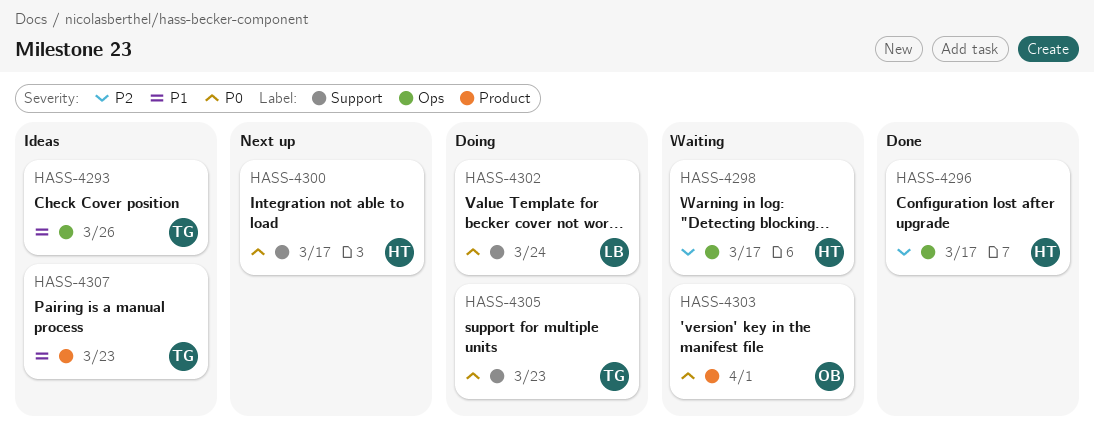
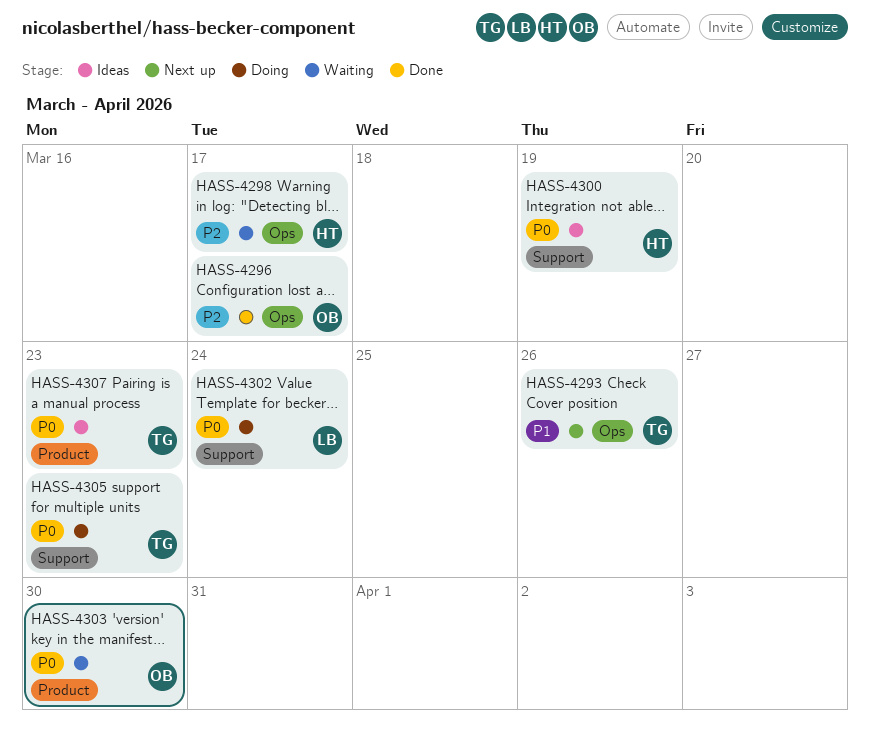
HASS-4293, status: Ideas -> Next up
HASS-4296, owner: HT -> OB
HASS-4300, status: Next up -> Ideas
HASS-4300, due: Mar 17 -> Mar 19
HASS-4303, due: Apr 1 -> Mar 30
HASS-4307, priority: P1 -> P0

